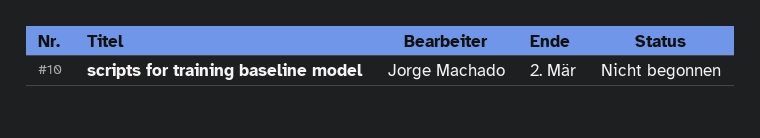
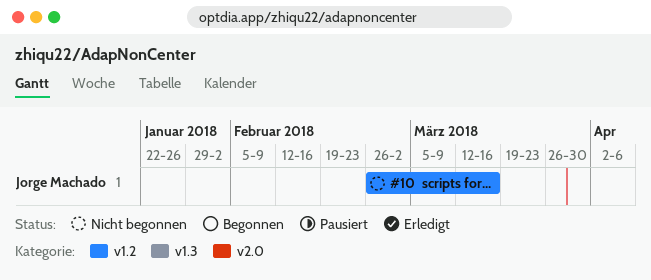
#10, due: Mar 2 -> Mar 16

